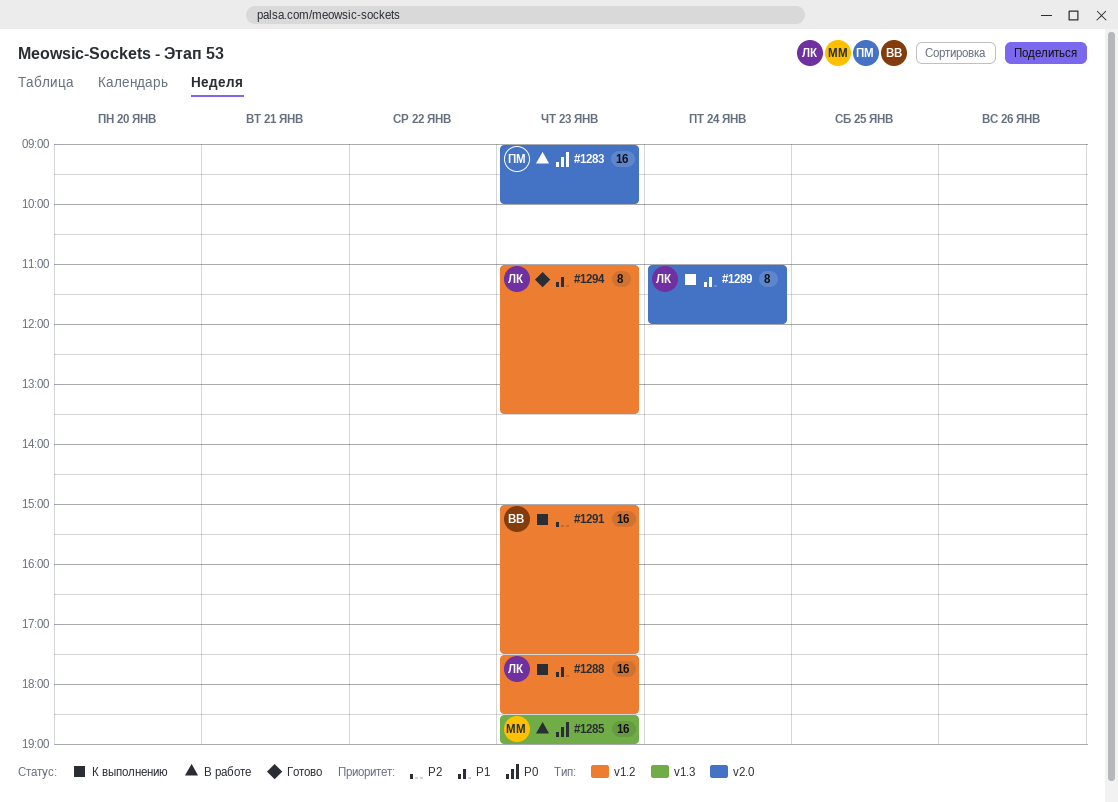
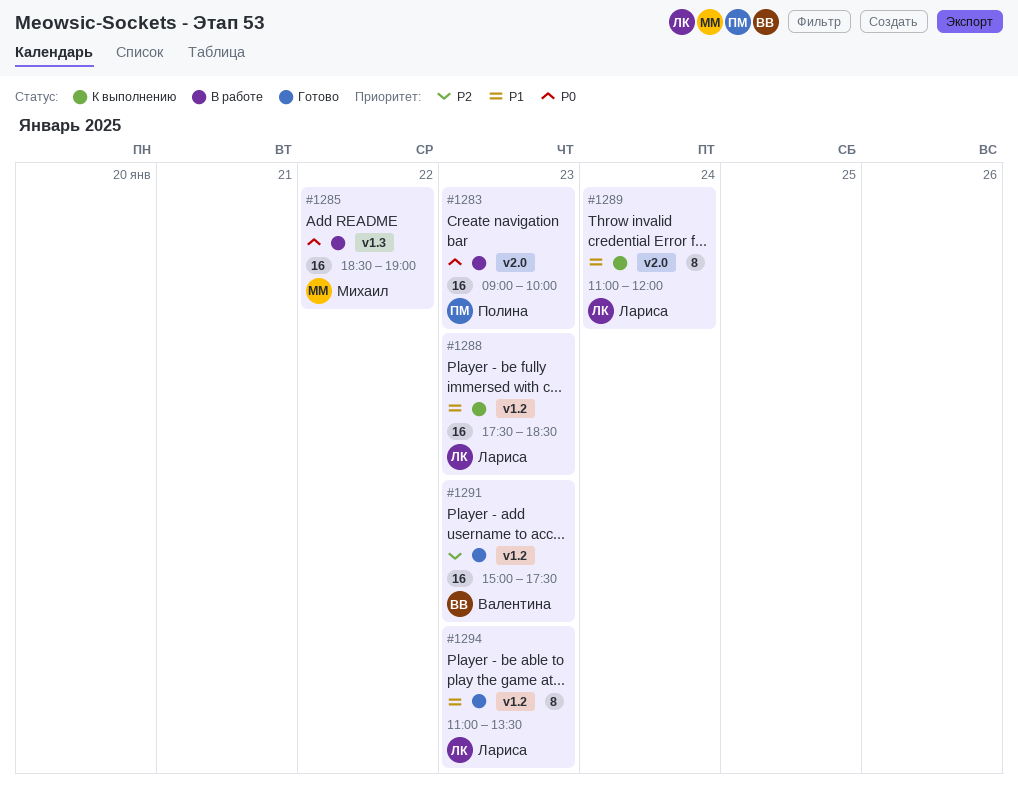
#1285, day: Jan 23 -> Jan 22
#1291, status: К выполнению -> Готово

